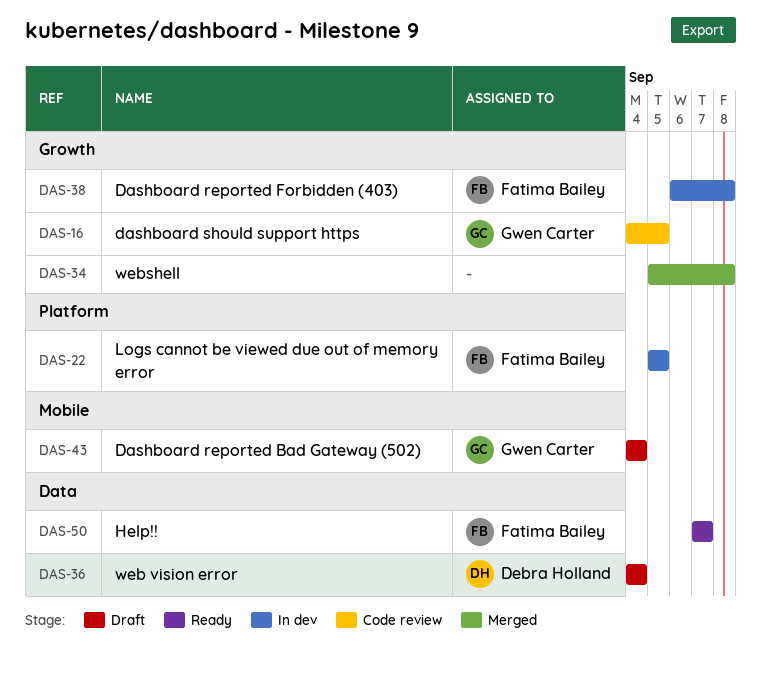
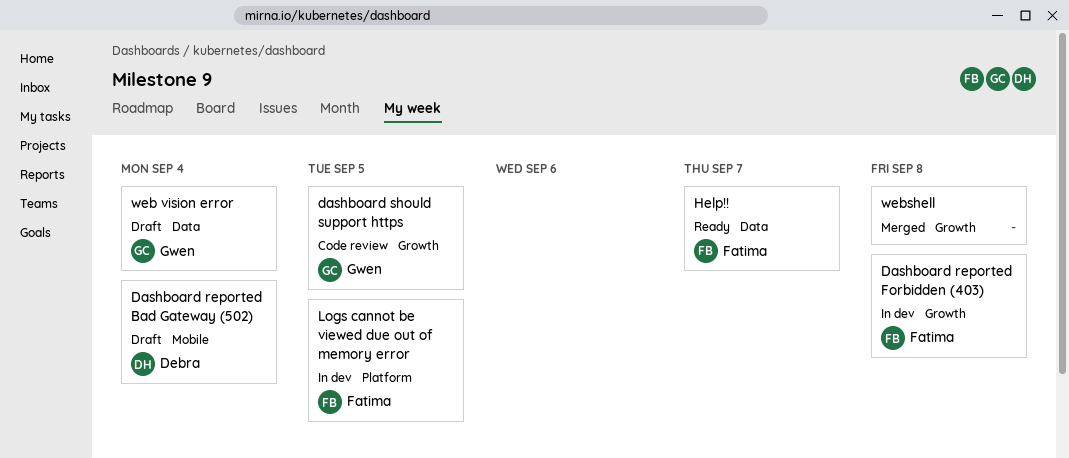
Dashboard reported Bad Gateway (502), owner: Gwen Carter -> Debra Holland
web vision error, owner: Debra Holland -> Gwen Carter

